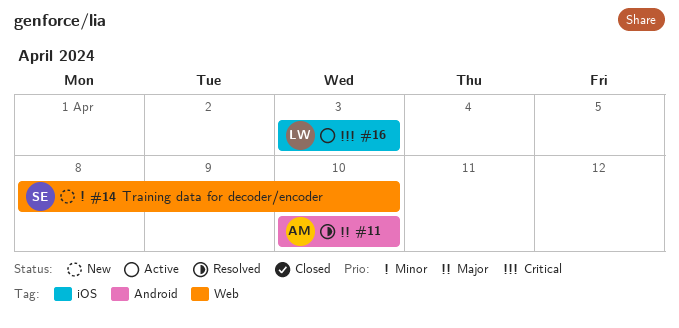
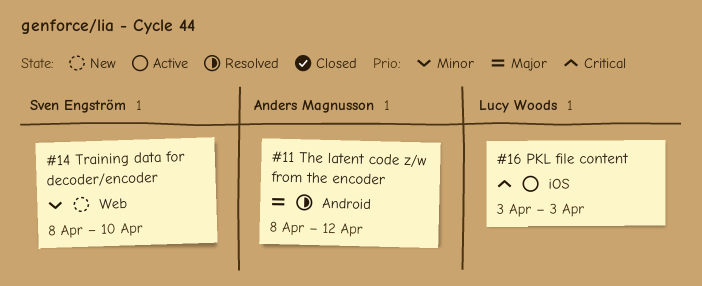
#11, start: Apr 10 -> Apr 8
#11, due: Apr 10 -> Apr 12

